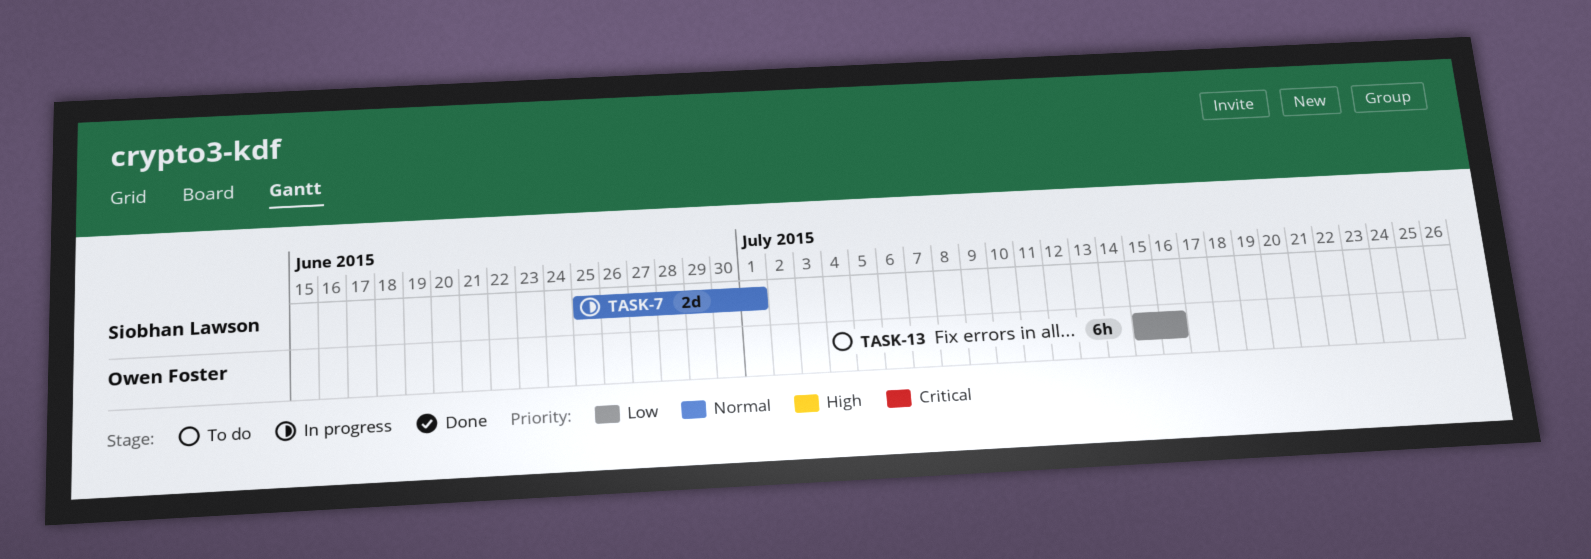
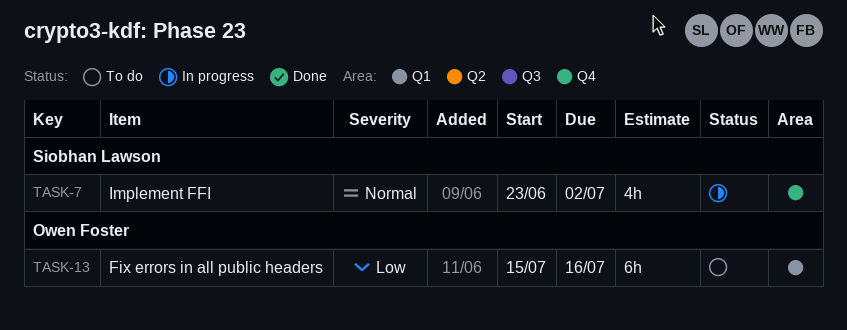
TASK-7, estimate: 2d -> 4h
TASK-7, start: Jun 25 -> Jun 23
TASK-7, due: Jul 1 -> Jul 2

